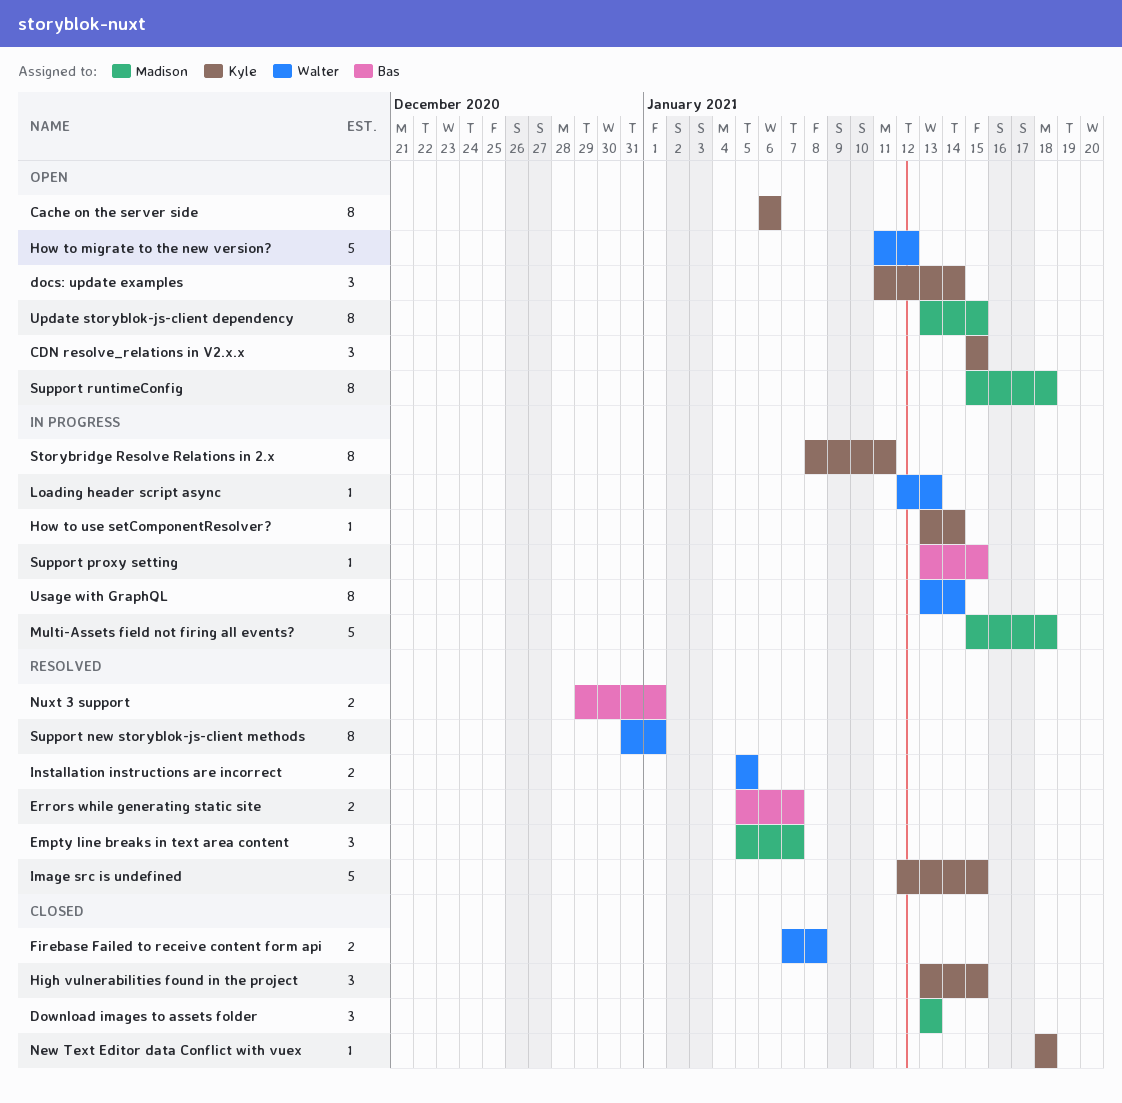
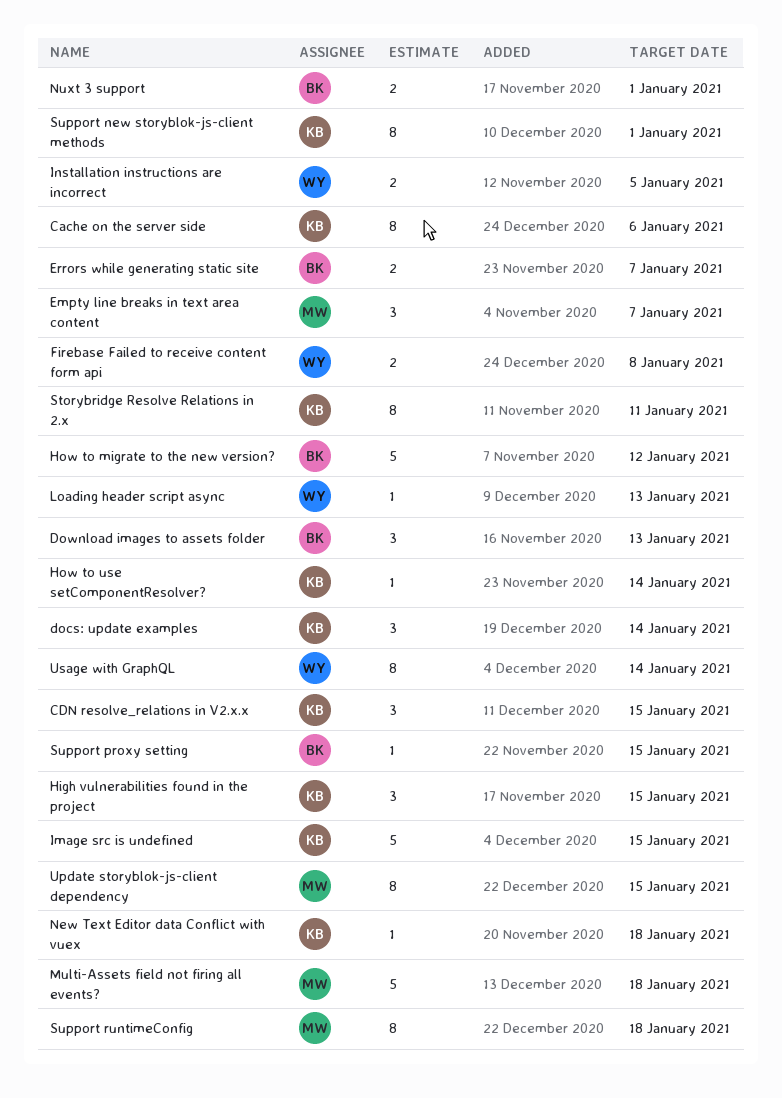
Download images to assets folder, owner: Madison -> Bas
How to migrate to the new version?, owner: Walter -> Bas
Support new storyblok-js-client methods, owner: Walter -> Kyle

